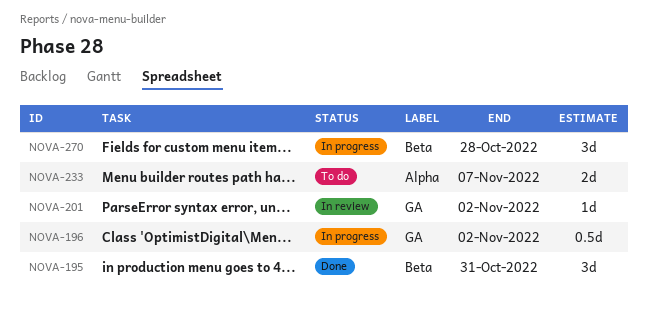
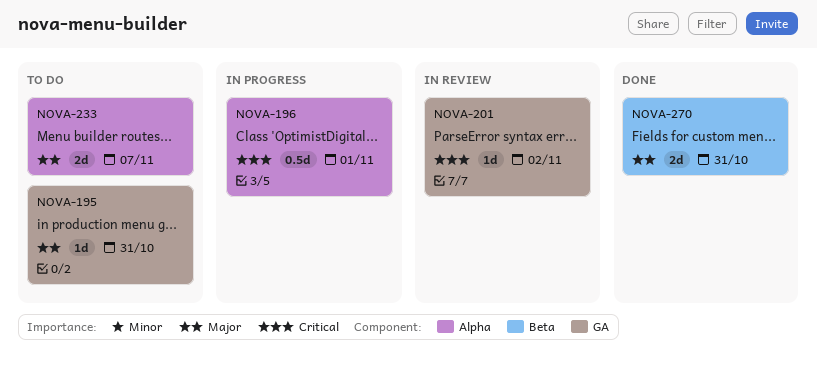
NOVA-195, status: Done -> To do
NOVA-195, label: Beta -> GA
NOVA-195, estimate: 3d -> 1d
NOVA-196, label: GA -> Alpha
NOVA-196, due: Nov 2 -> Nov 1
NOVA-270, status: In progress -> Done
NOVA-270, estimate: 3d -> 2d
NOVA-270, due: Oct 28 -> Oct 31

